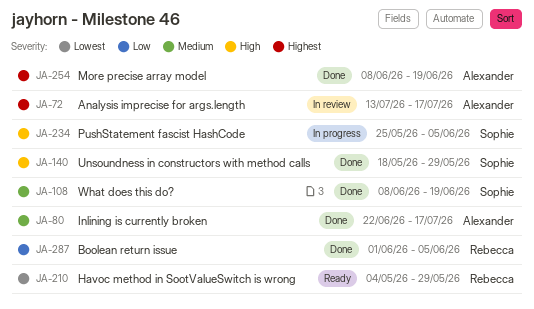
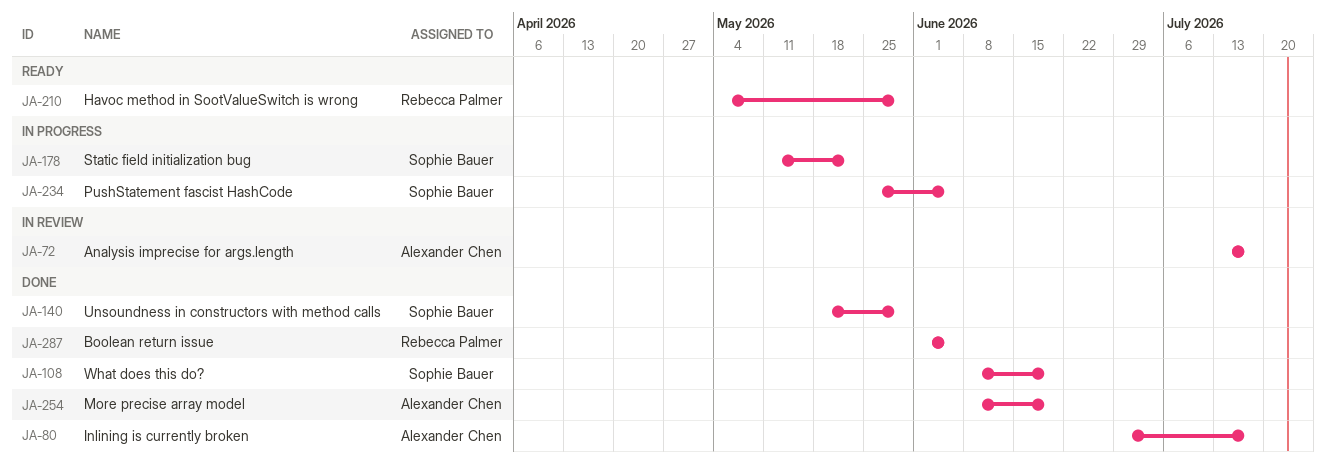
JA-80, start: Jun 22 -> Jun 29
JA-178: none -> present

